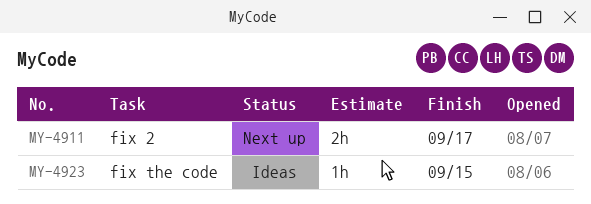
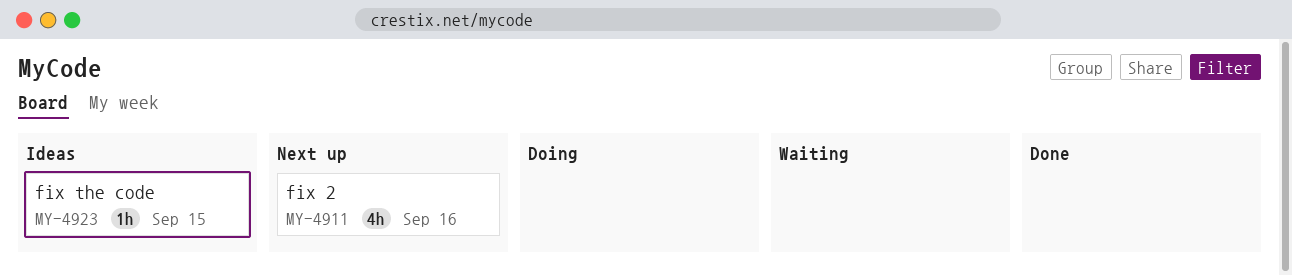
MY-4911, estimate: 2h -> 4h
MY-4911, due: Sep 17 -> Sep 16

